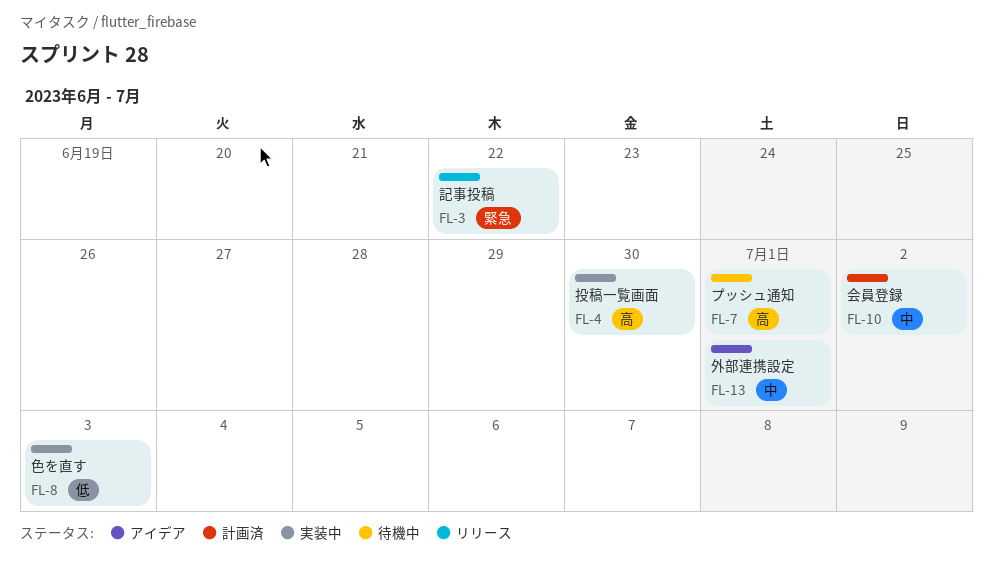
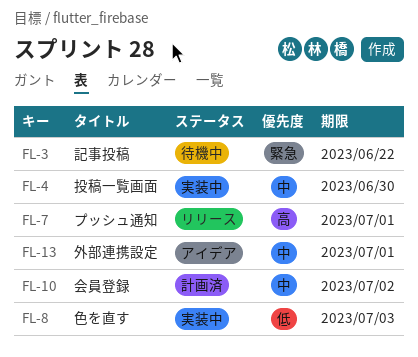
FL-3, status: リリース -> 待機中
FL-4, priority: 高 -> 中
FL-7, status: 待機中 -> リリース

